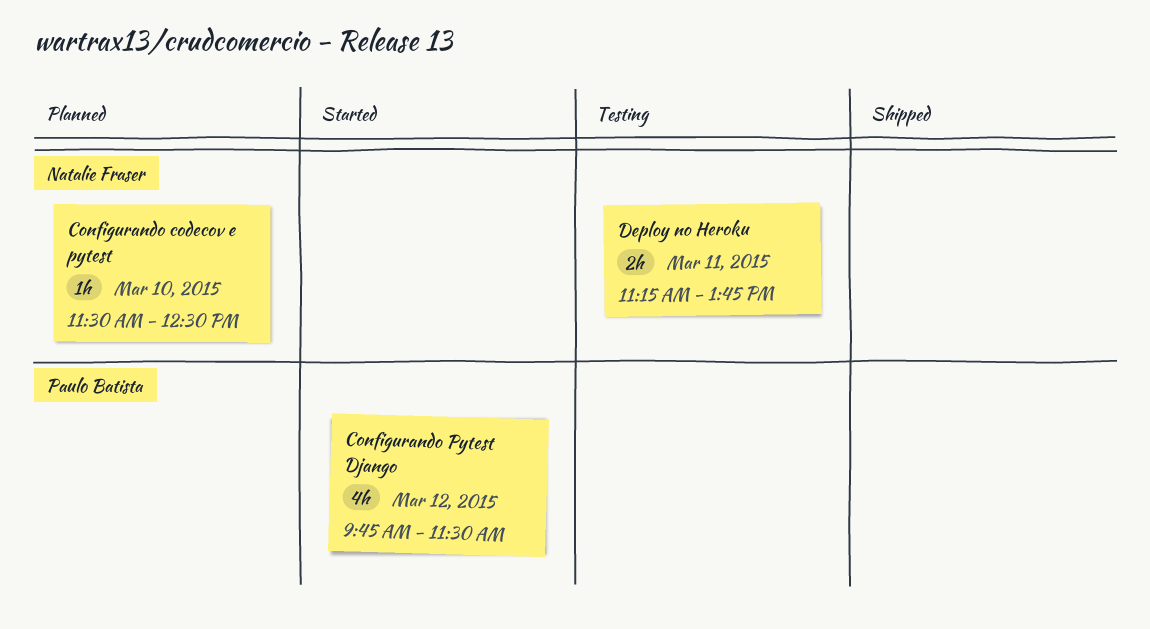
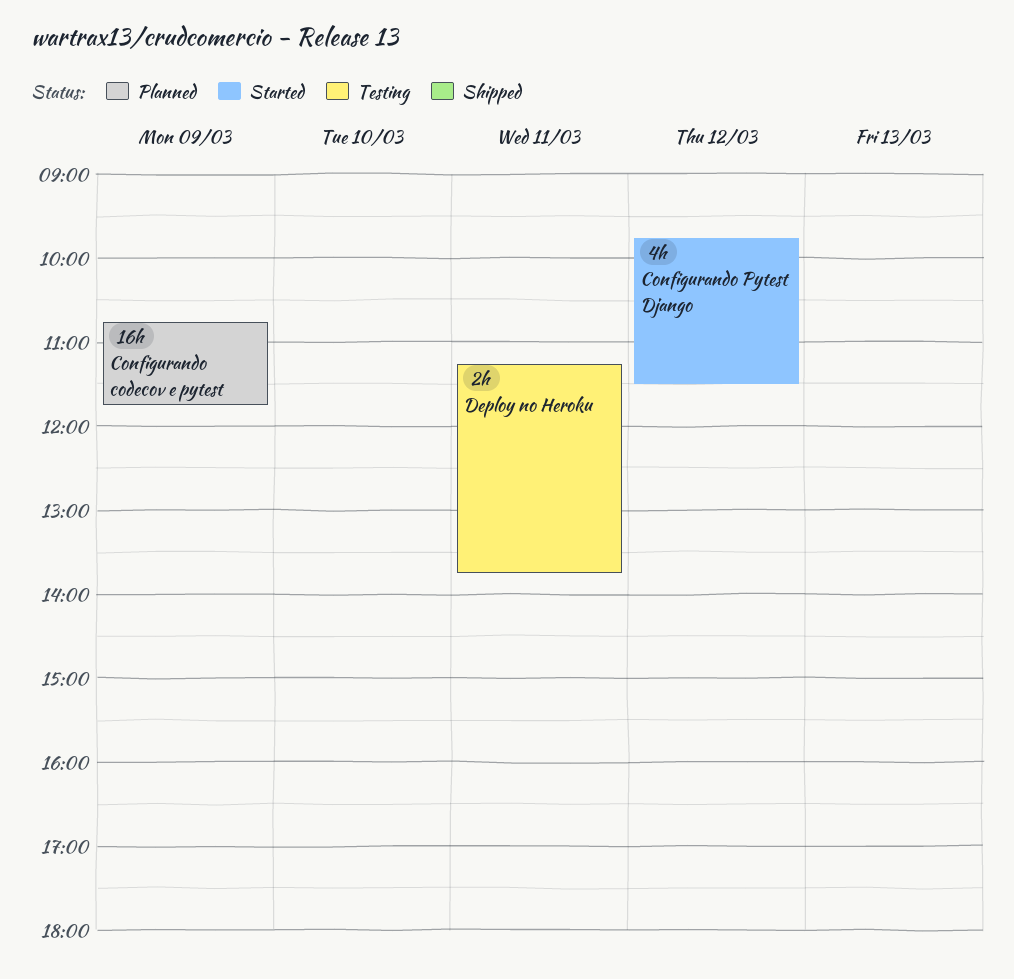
Configurando codecov e pytest, estimate: 1h -> 16h
Configurando codecov e pytest, day: Mar 10 -> Mar 9
Configurando codecov e pytest, begins: 11:30 -> 10:45
Configurando codecov e pytest, ends: 12:30 -> 11:45

